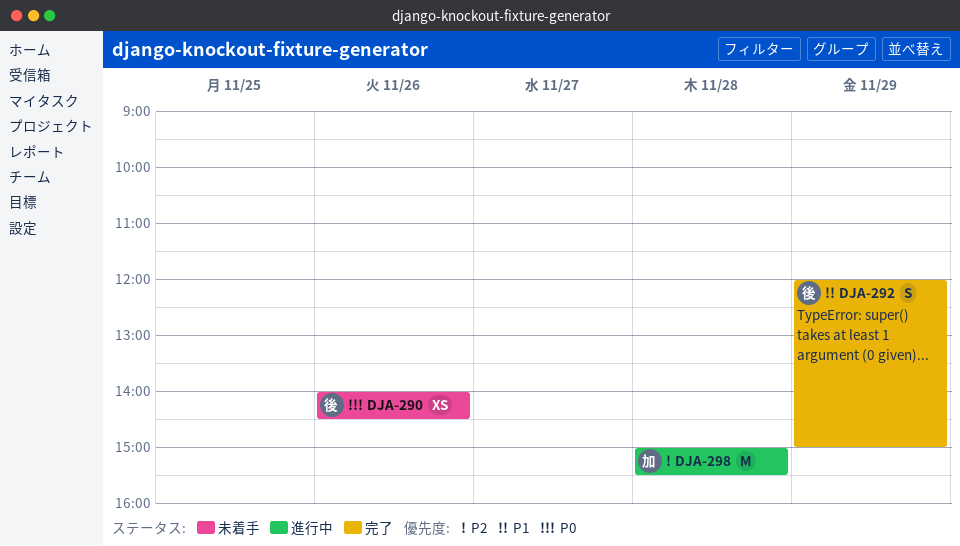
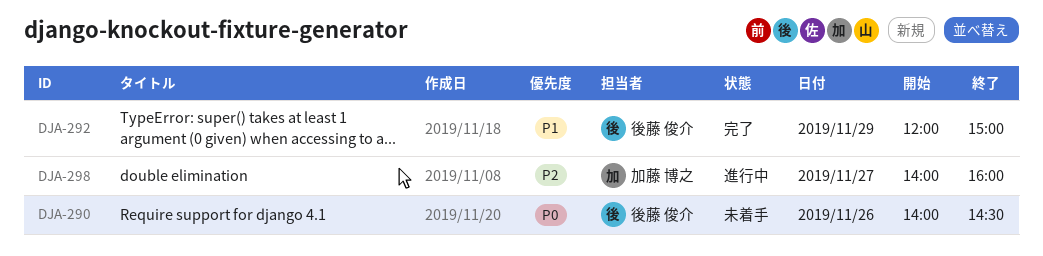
DJA-298, day: Nov 28 -> Nov 27
DJA-298, begins: 15:00 -> 14:00
DJA-298, ends: 15:30 -> 16:00

